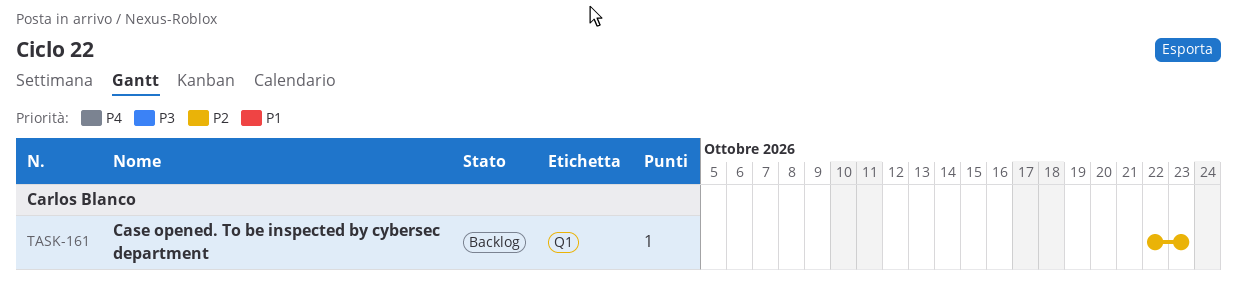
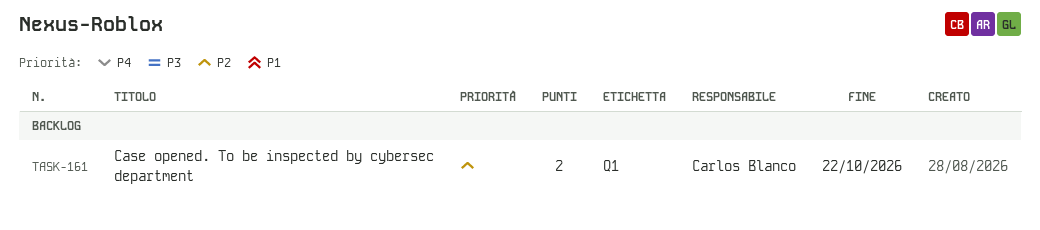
TASK-161, estimate: 1 -> 2
TASK-161, due: Oct 23 -> Oct 22

